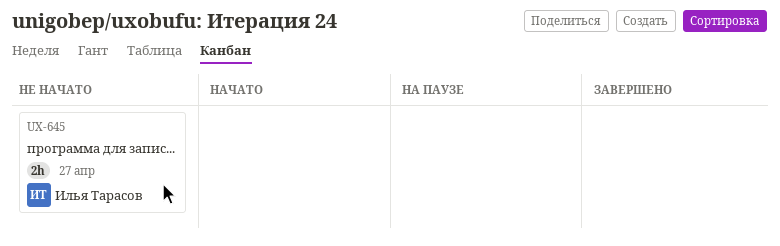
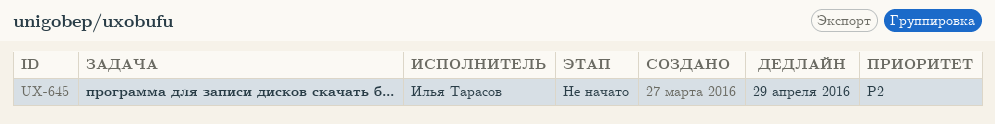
UX-645, due: Apr 27 -> Apr 29

